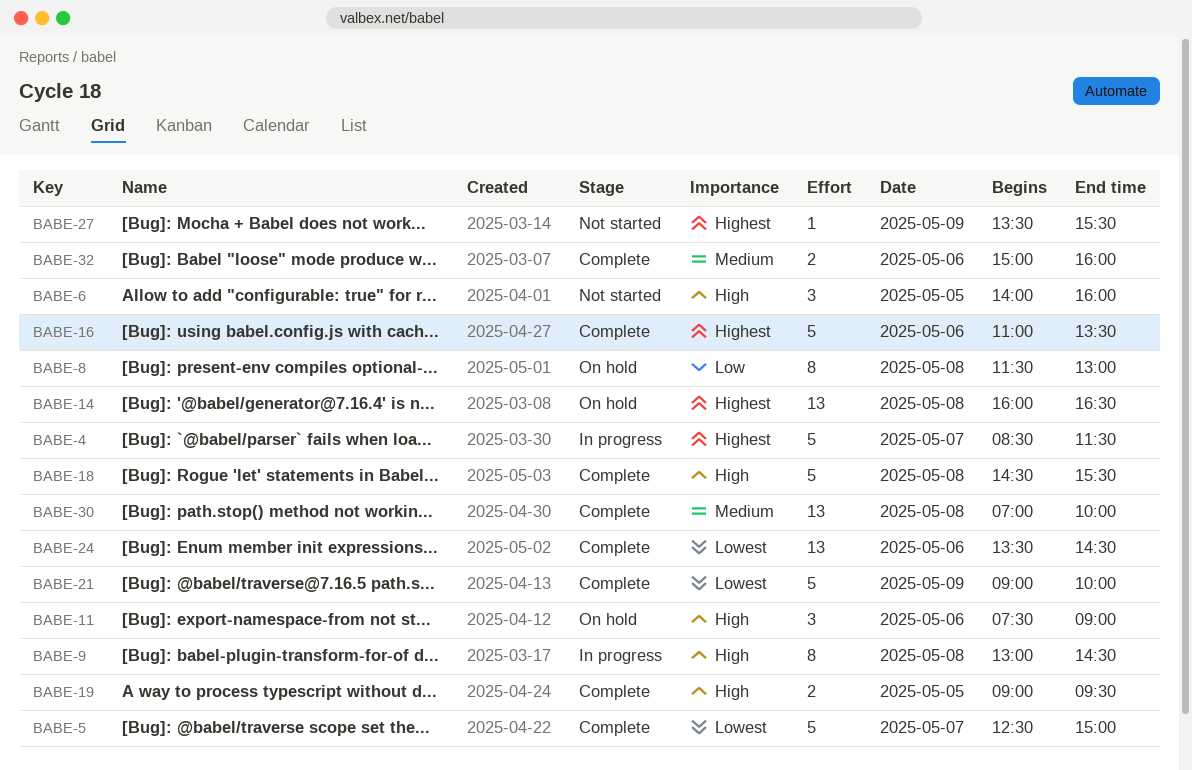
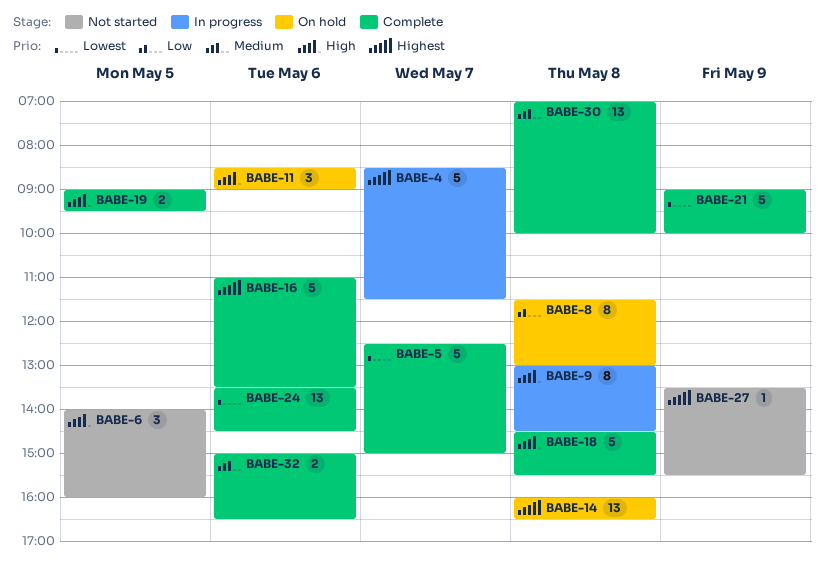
BABE-11, begins: 07:30 -> 08:30
BABE-32, ends: 16:00 -> 16:30

